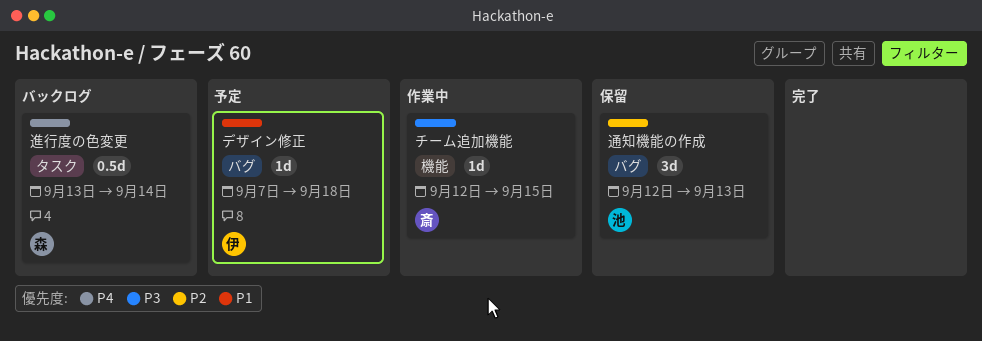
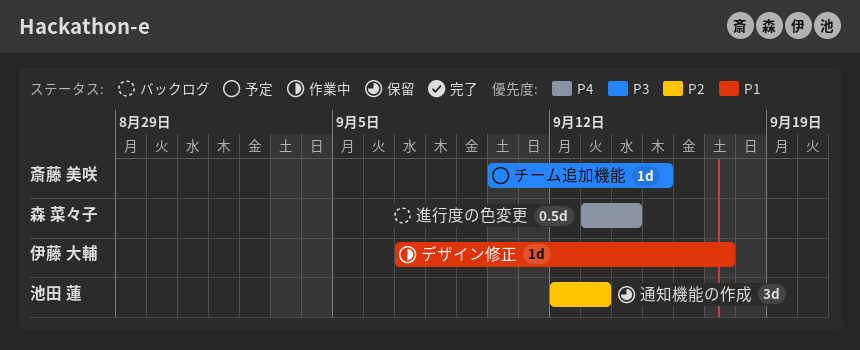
チーム追加機能, status: 作業中 -> 予定
チーム追加機能, start: Sep 12 -> Sep 10
デザイン修正, status: 予定 -> 作業中
デザイン修正, due: Sep 18 -> Sep 17

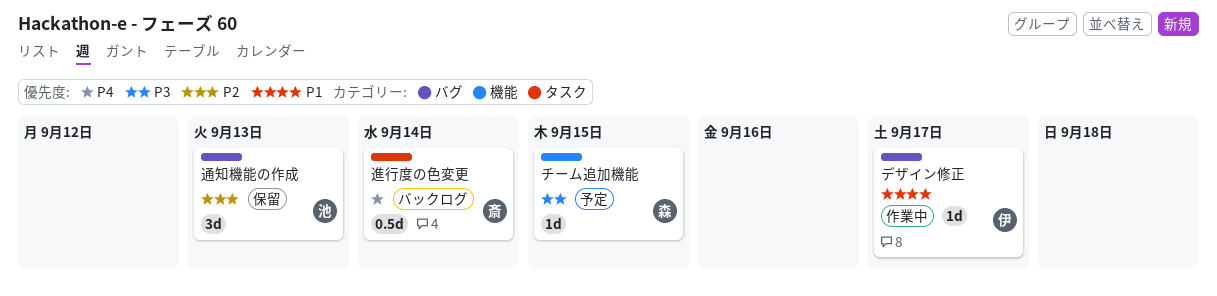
チーム追加機能, owner: 斎藤 美咲 -> 森 菜々子
進行度の色変更, owner: 森 菜々子 -> 斎藤 美咲

